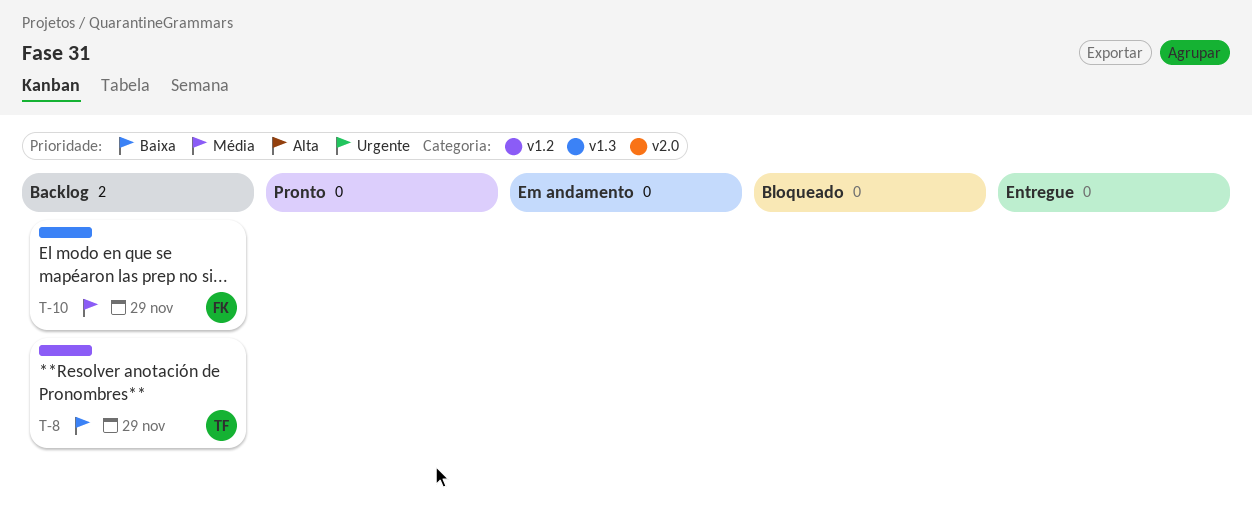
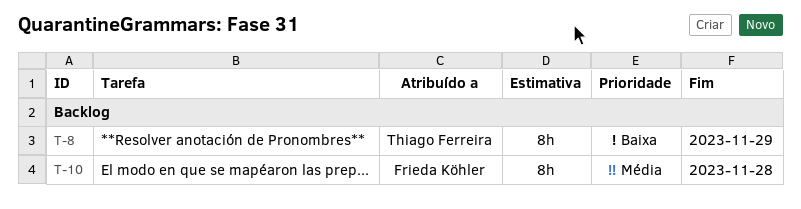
T-10, due: Nov 29 -> Nov 28

